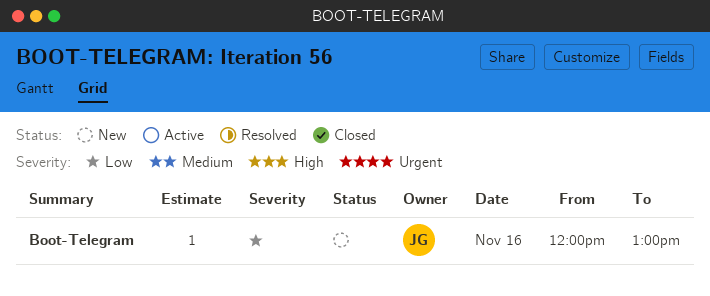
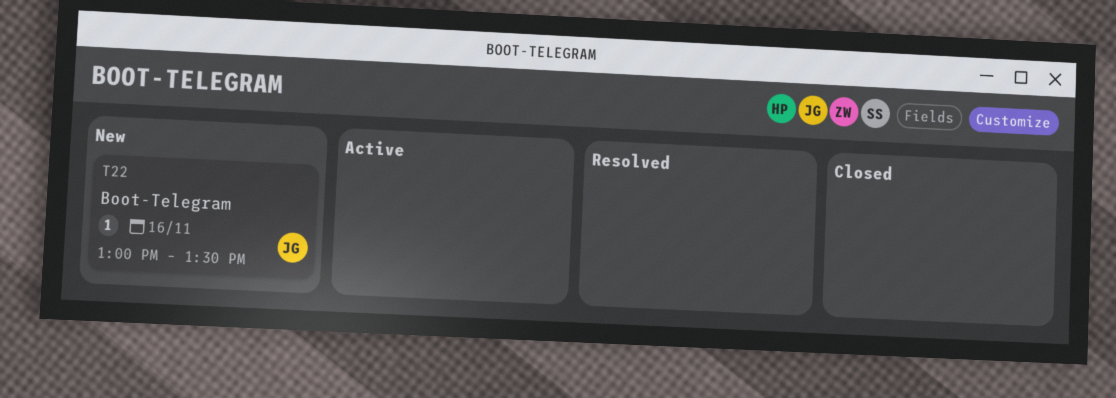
Boot-Telegram, begins: 12:00 -> 13:00
Boot-Telegram, ends: 13:00 -> 13:30

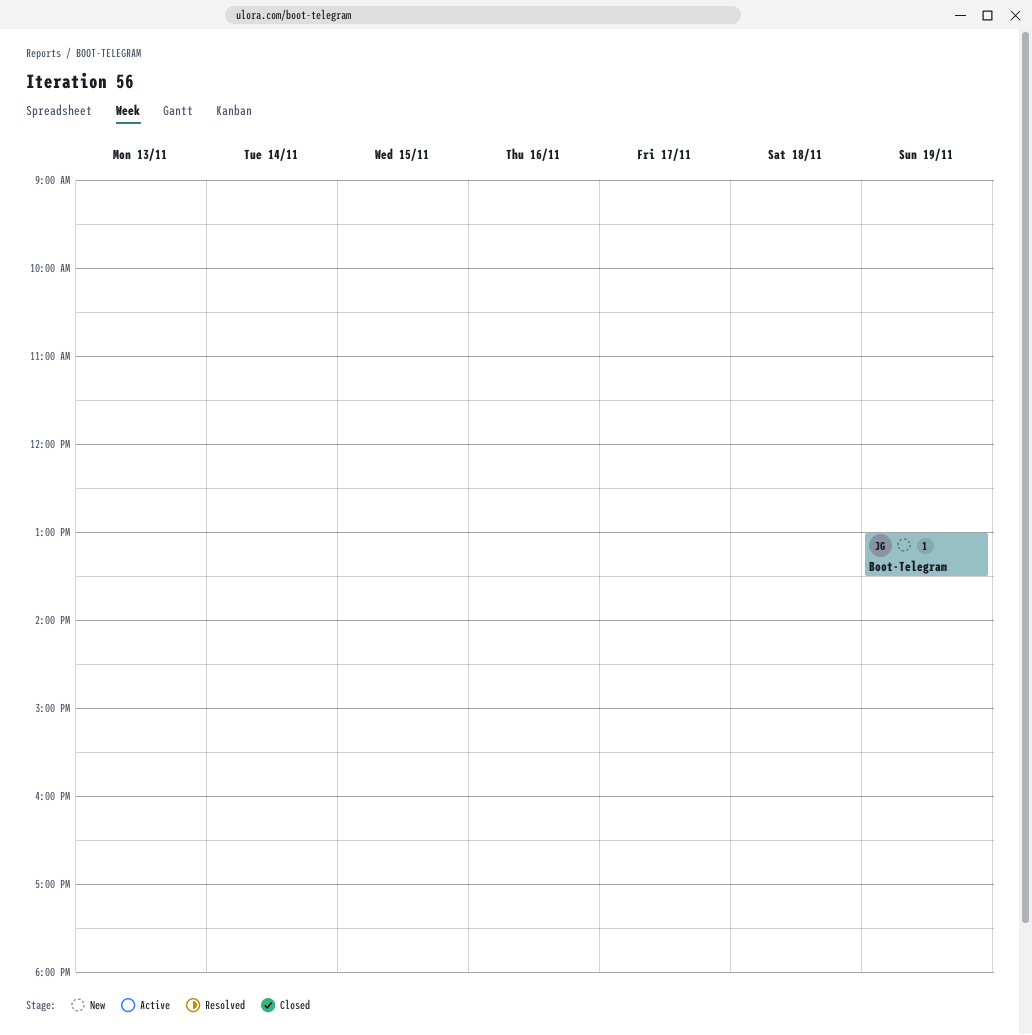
Boot-Telegram, day: Nov 16 -> Nov 19

